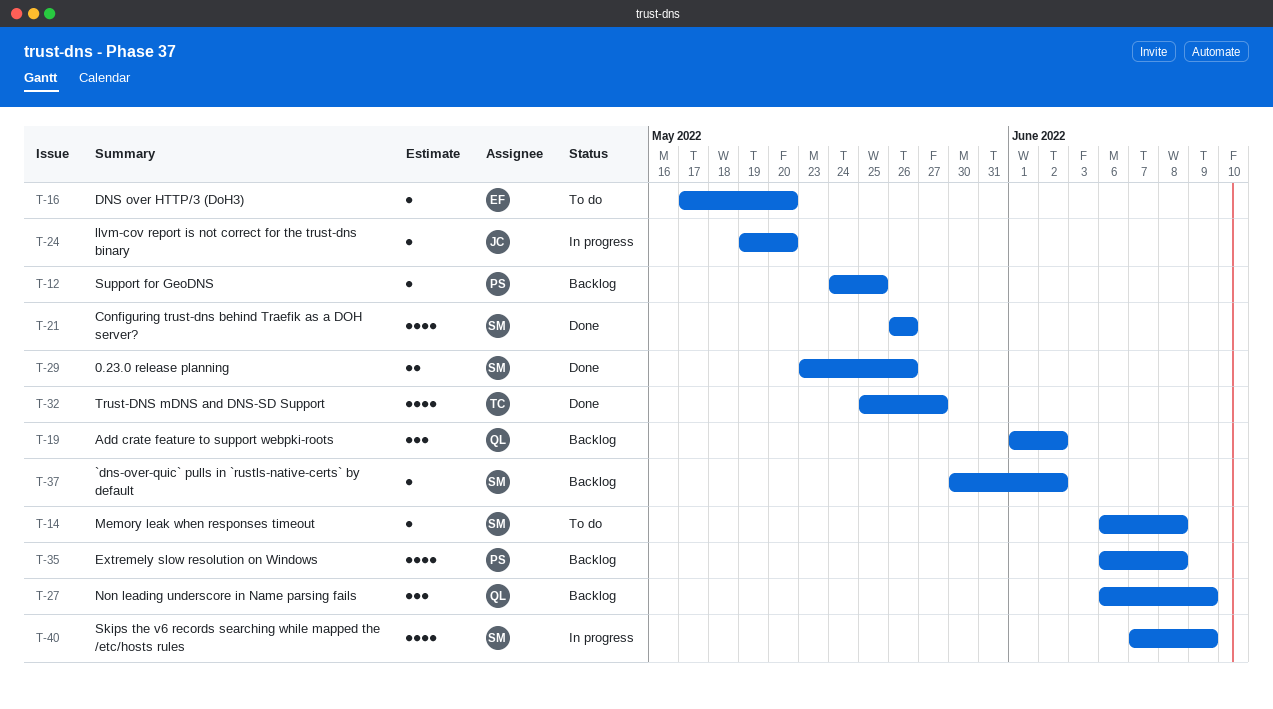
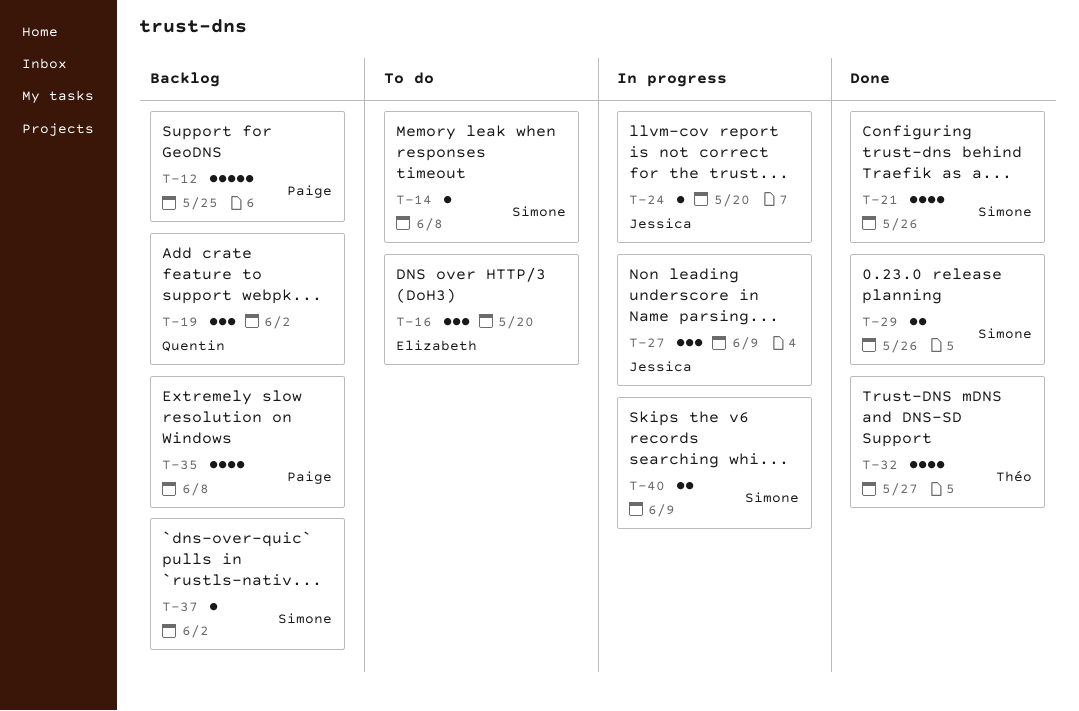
T-12, estimate: 1 -> 5
T-16, estimate: 1 -> 3
T-27, status: Backlog -> In progress
T-27, owner: Quentin -> Jessica
T-40, estimate: 4 -> 2

